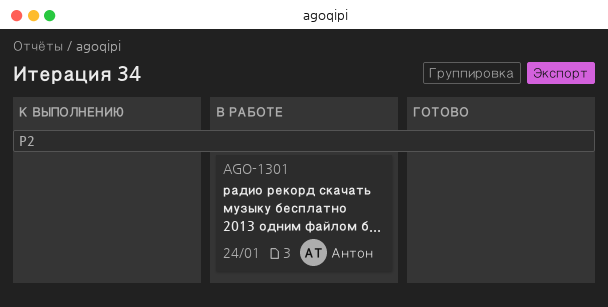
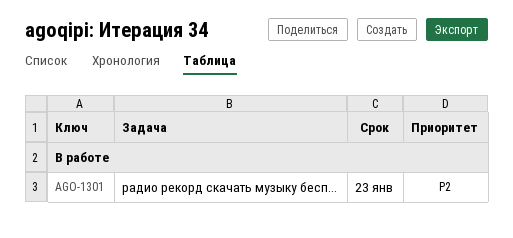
AGO-1301, due: Jan 24 -> Jan 23

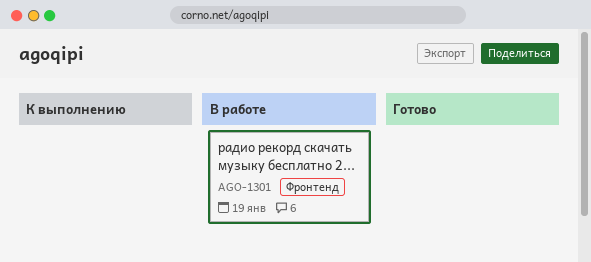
AGO-1301, due: Jan 23 -> Jan 19

